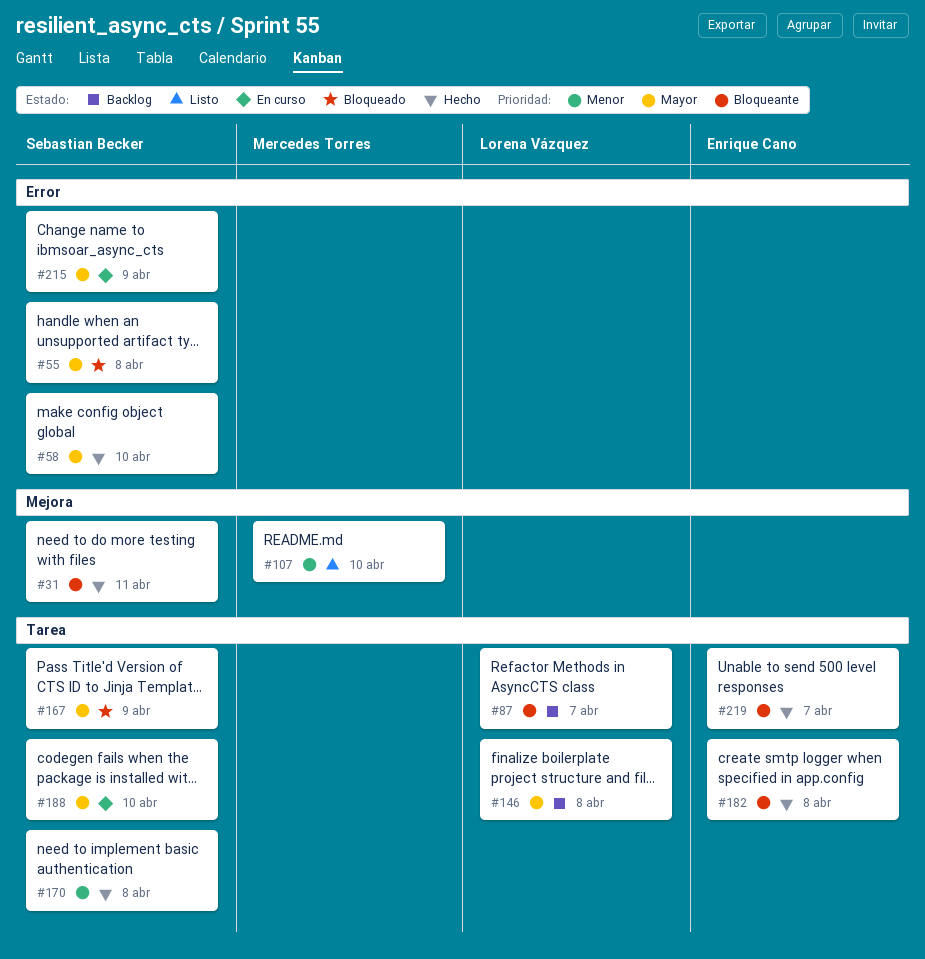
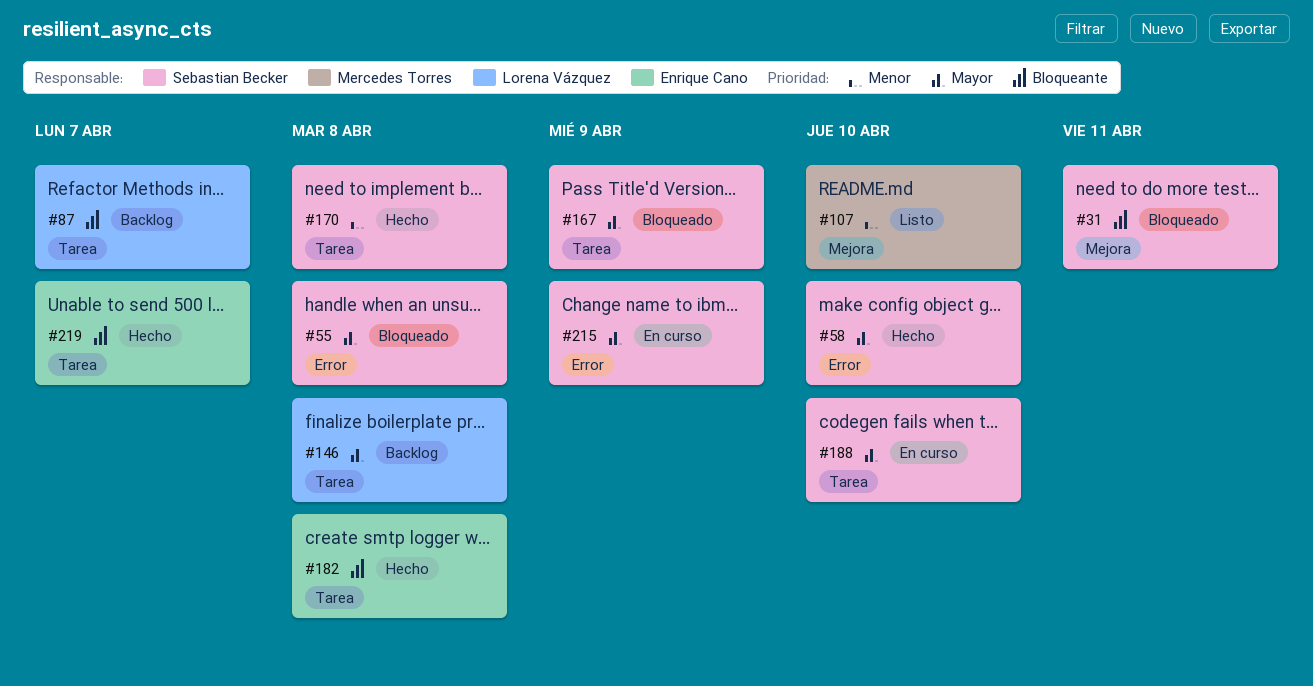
#31, status: Hecho -> Bloqueado

